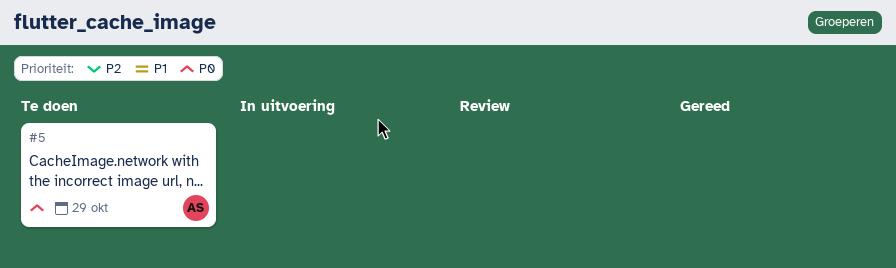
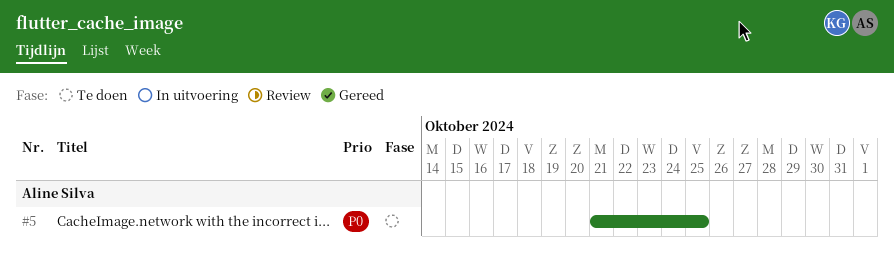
#5, due: Oct 29 -> Oct 25

